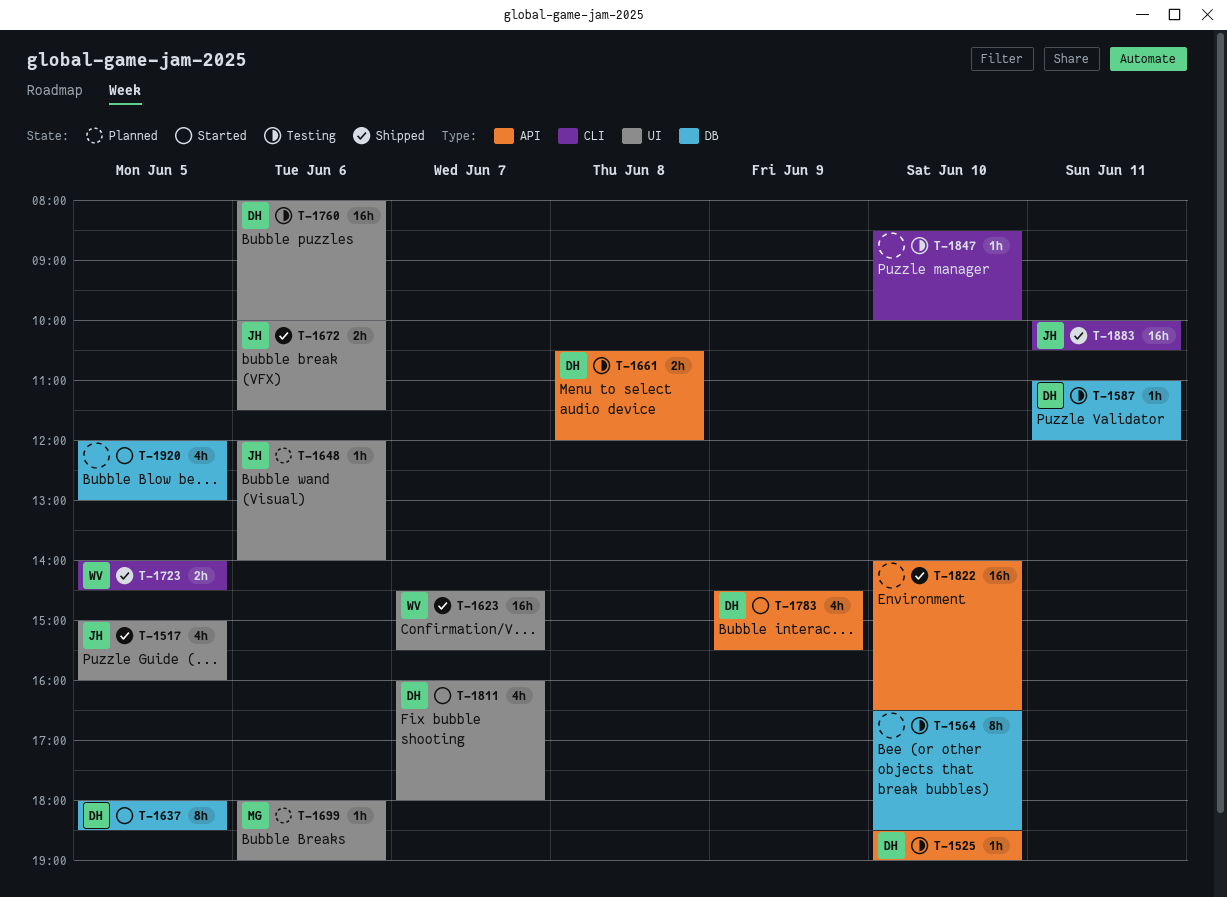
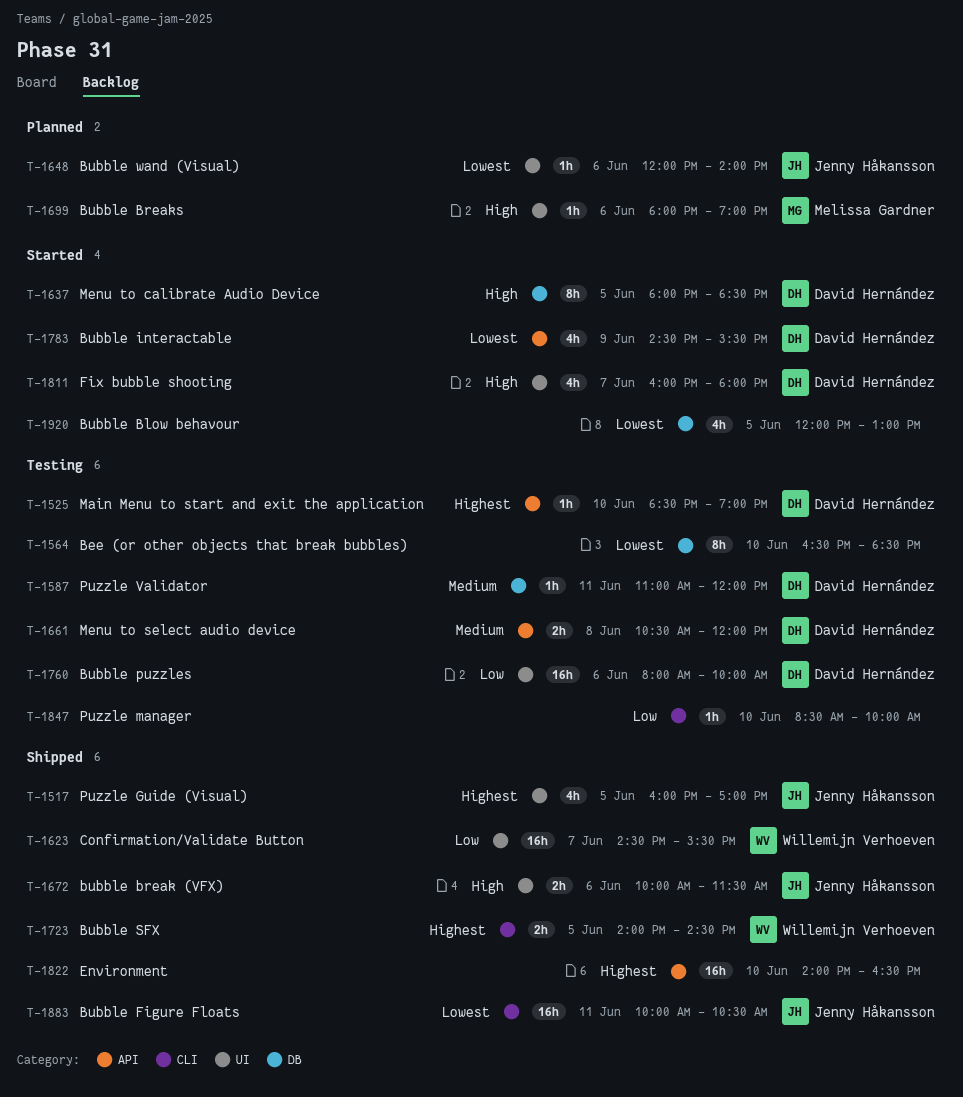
T-1517, begins: 15:00 -> 16:00
T-1517, ends: 16:00 -> 17:00

